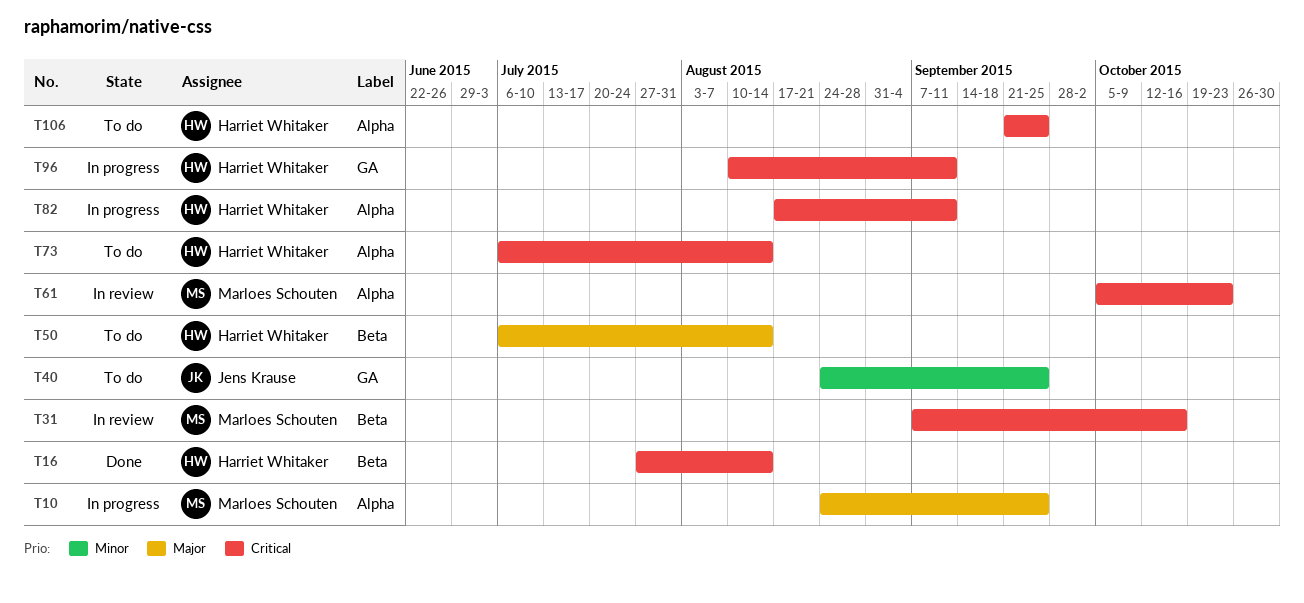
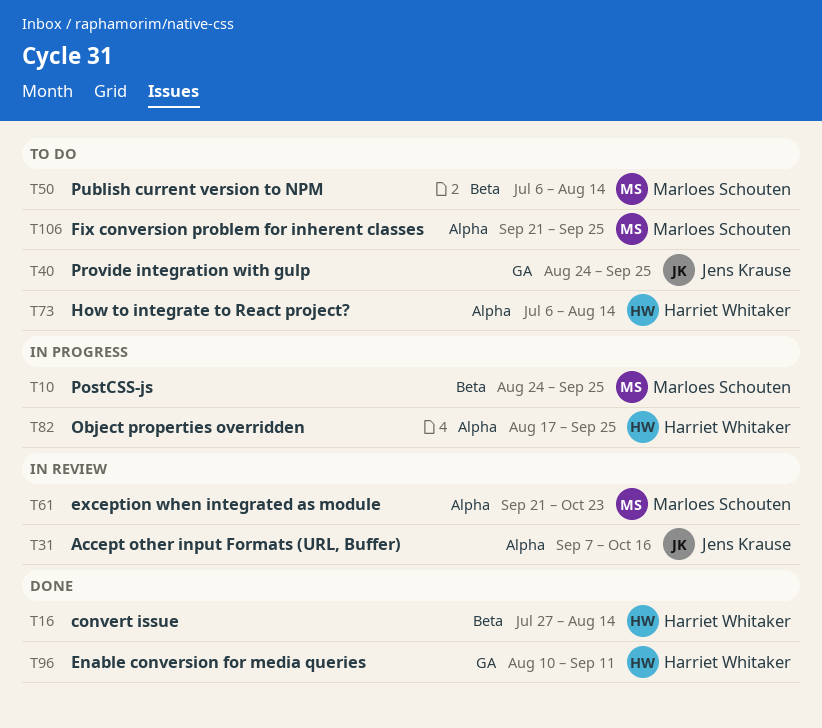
T10, label: Alpha -> Beta
T31, owner: Marloes Schouten -> Jens Krause
T31, label: Beta -> Alpha
T50, owner: Harriet Whitaker -> Marloes Schouten
T61, start: Oct 5 -> Sep 21
T82, due: Sep 11 -> Sep 25
T96, status: In progress -> Done
T106, owner: Harriet Whitaker -> Marloes Schouten

